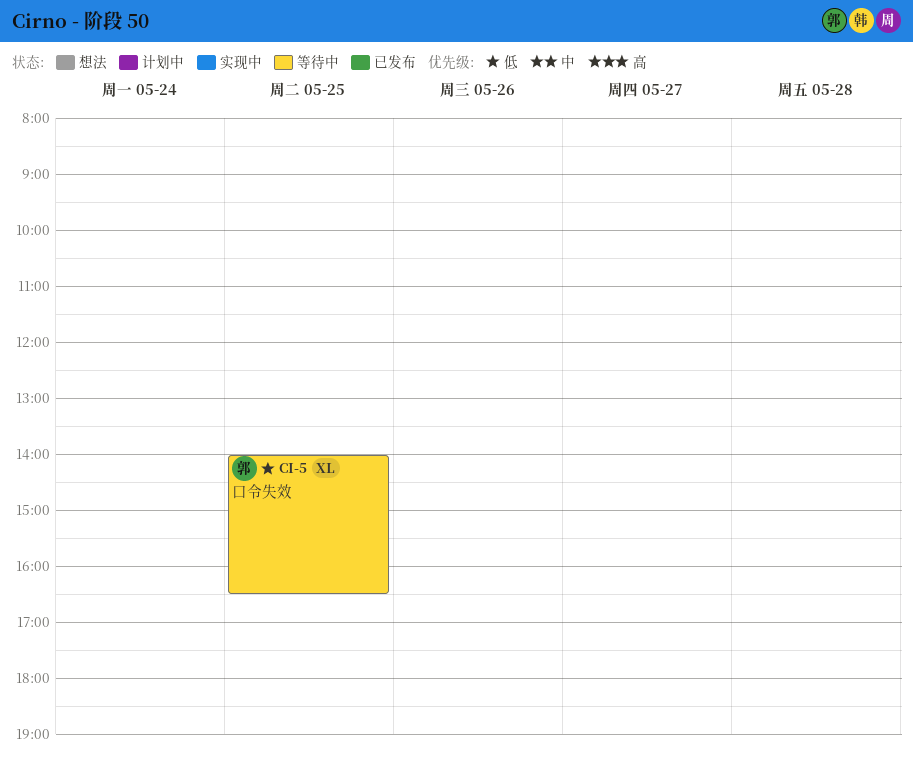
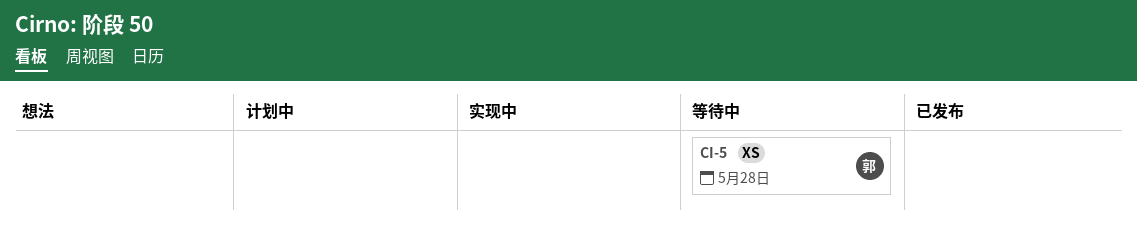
CI-5, estimate: XL -> XS
CI-5, day: May 25 -> May 28

